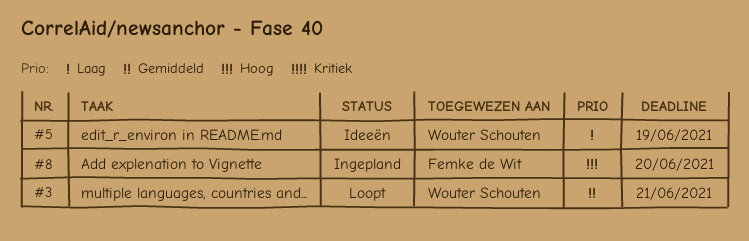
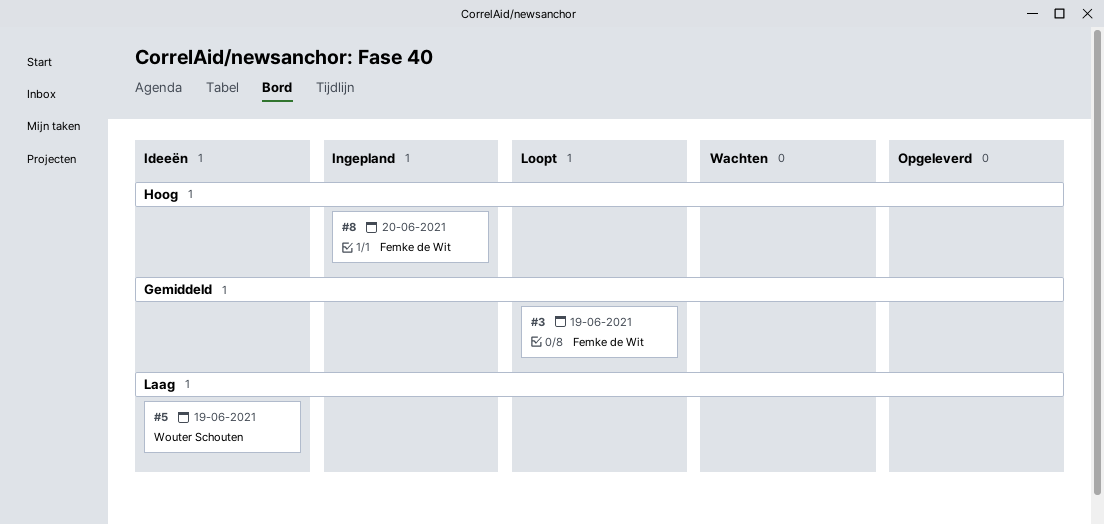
#3, owner: Wouter Schouten -> Femke de Wit
#3, due: Jun 21 -> Jun 19

